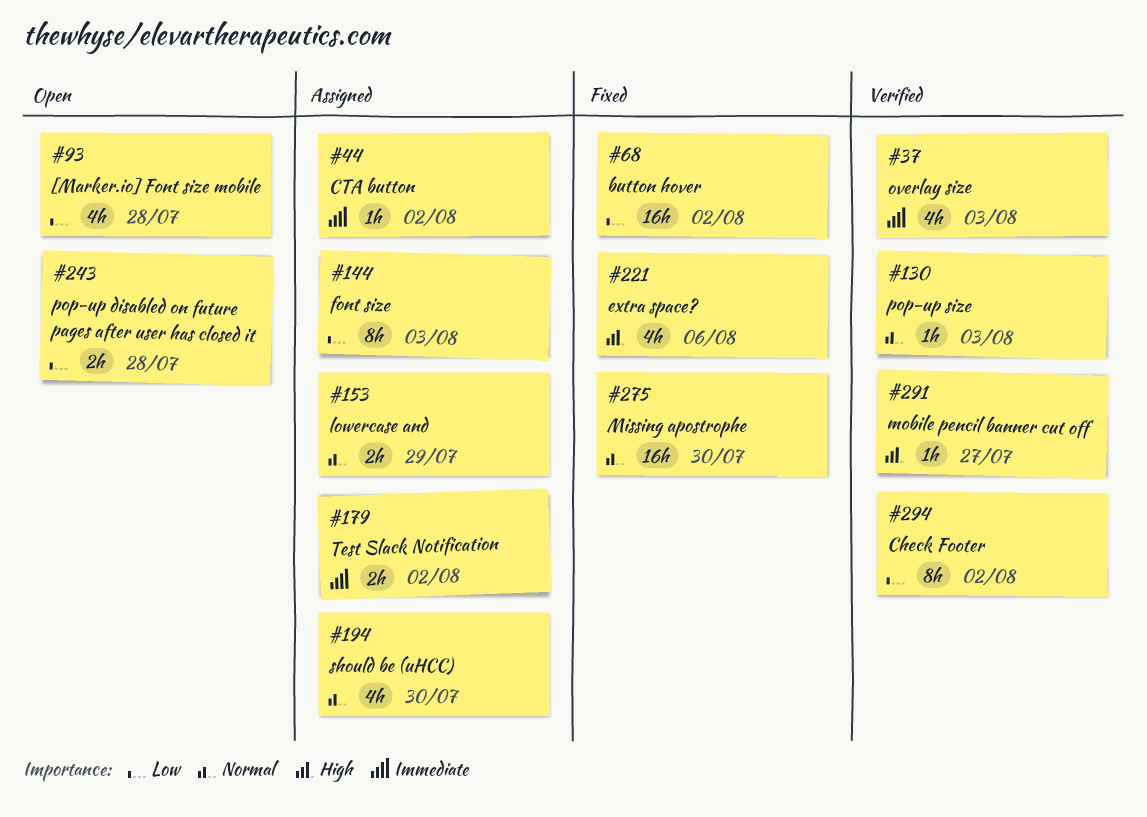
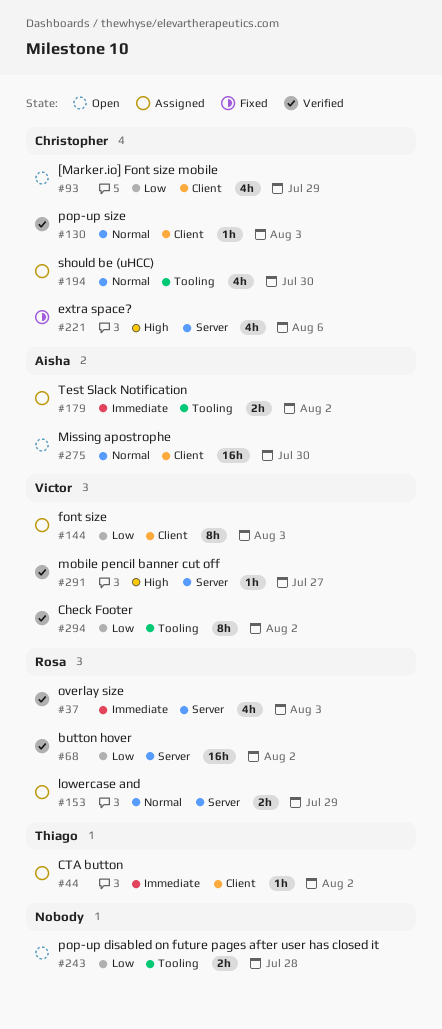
#68, status: Fixed -> Verified
#93, due: Jul 28 -> Jul 29
#275, status: Fixed -> Open

